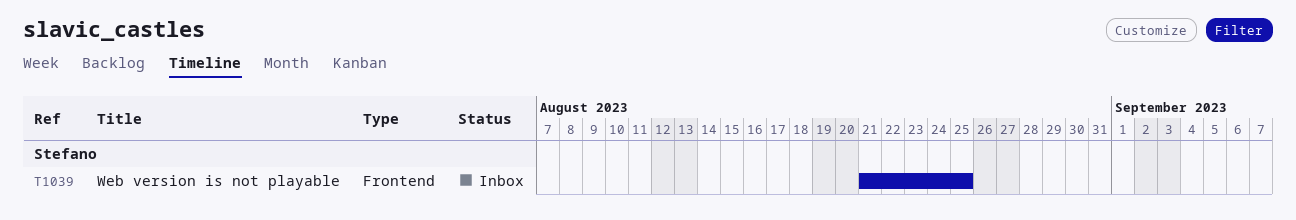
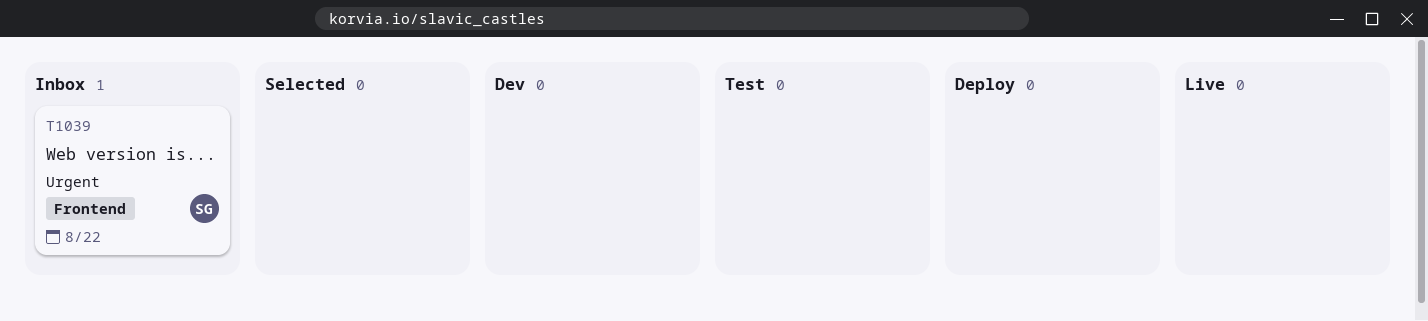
T1039, due: Aug 25 -> Aug 22

